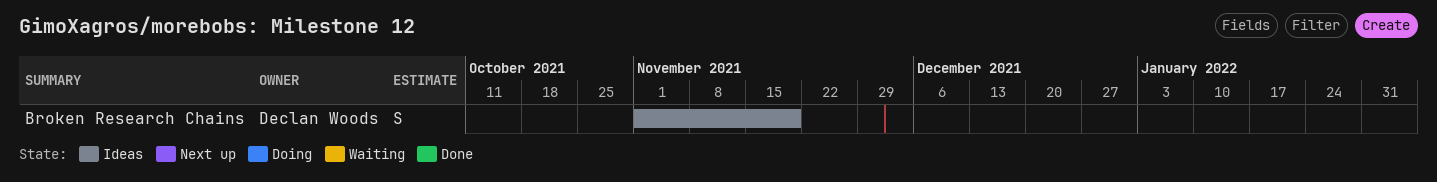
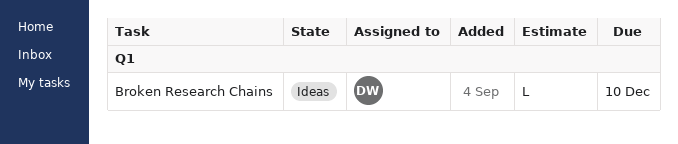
Broken Research Chains, estimate: S -> L
Broken Research Chains, due: Nov 19 -> Dec 10

